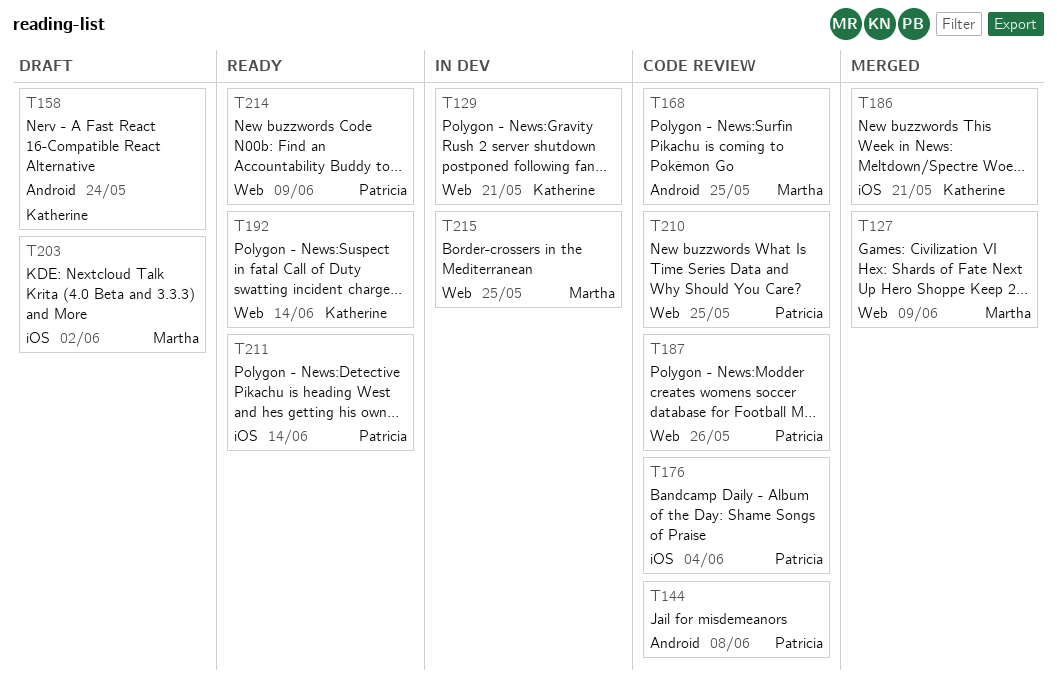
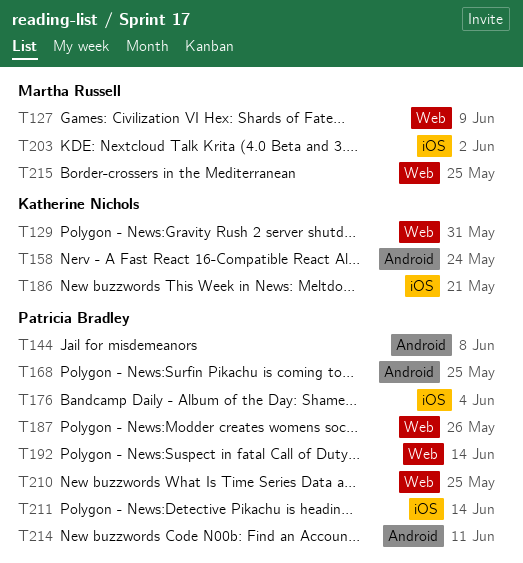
T129, due: May 21 -> May 31
T168, owner: Martha Russell -> Patricia Bradley
T192, owner: Katherine Nichols -> Patricia Bradley
T214, label: Web -> Android
T214, due: Jun 9 -> Jun 11

